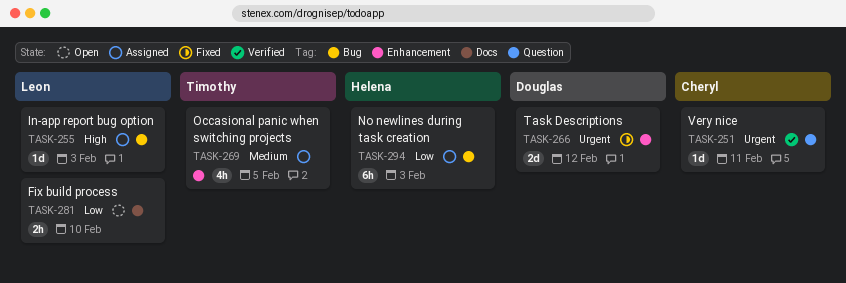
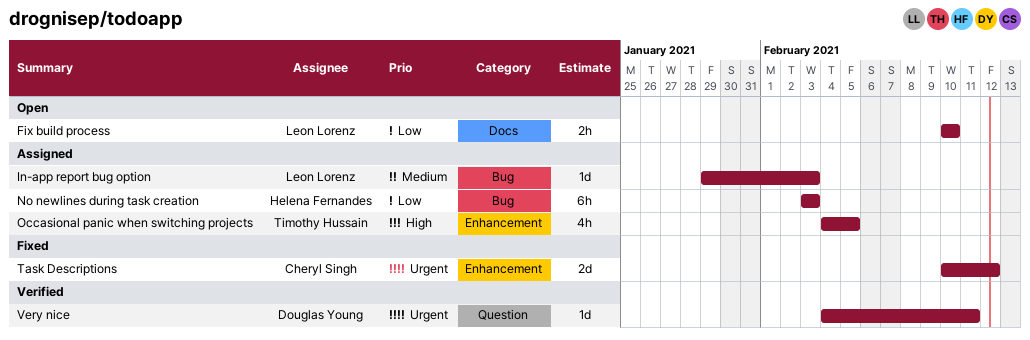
In-app report bug option, priority: High -> Medium
Occasional panic when switching projects, priority: Medium -> High
Task Descriptions, owner: Douglas Young -> Cheryl Singh
Very nice, owner: Cheryl Singh -> Douglas Young

